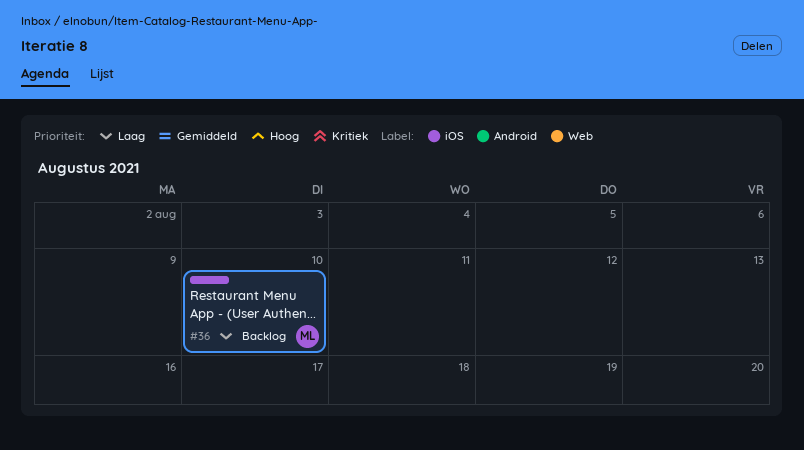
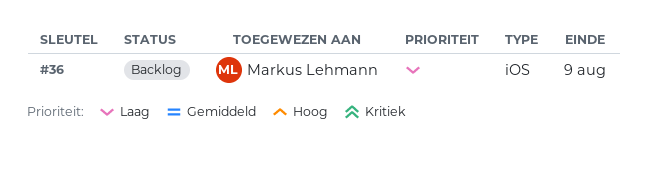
#36, due: Aug 10 -> Aug 9

